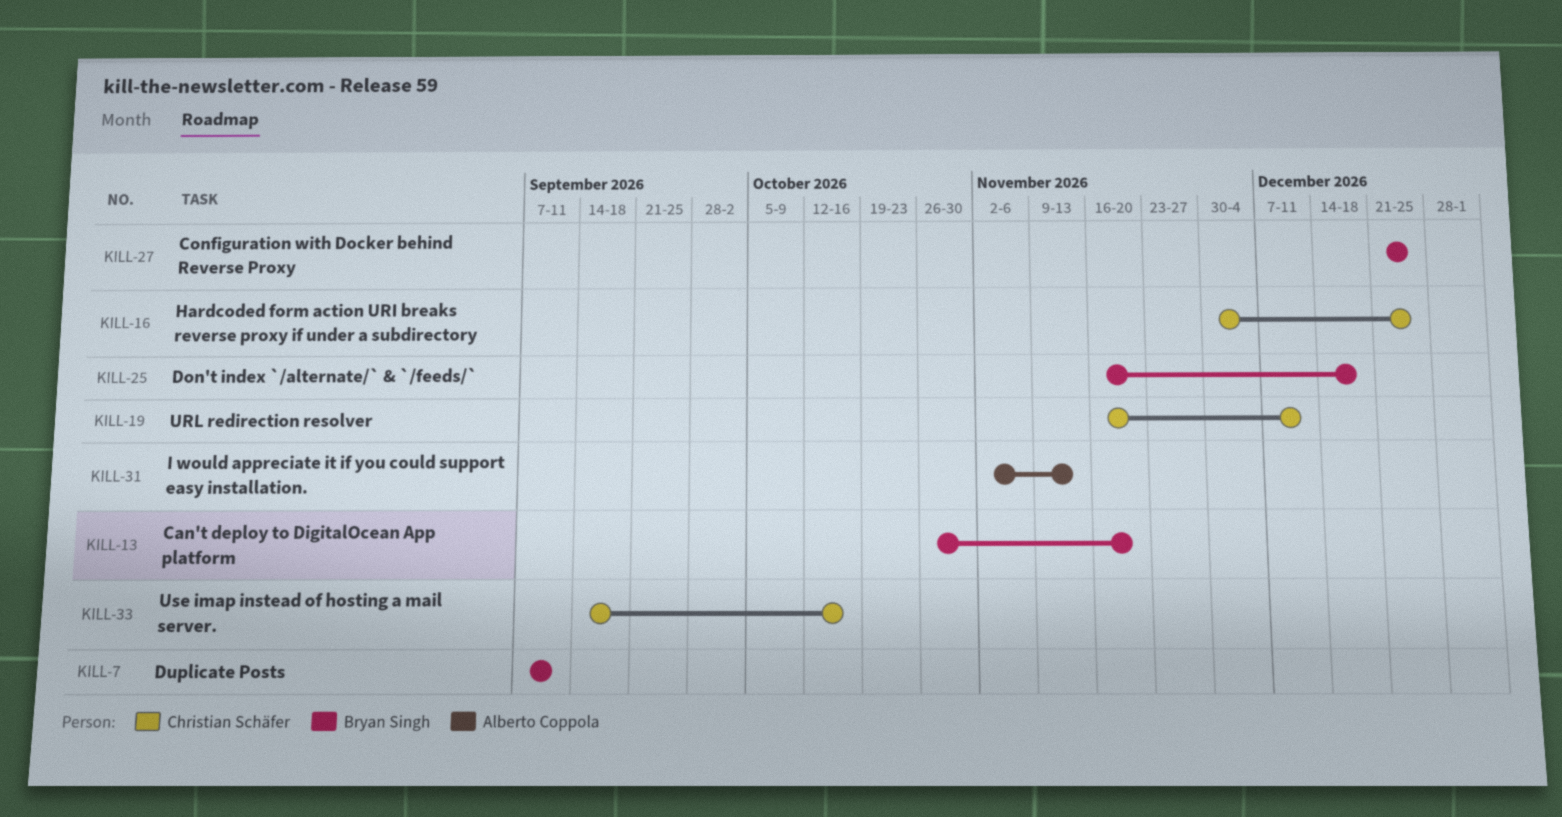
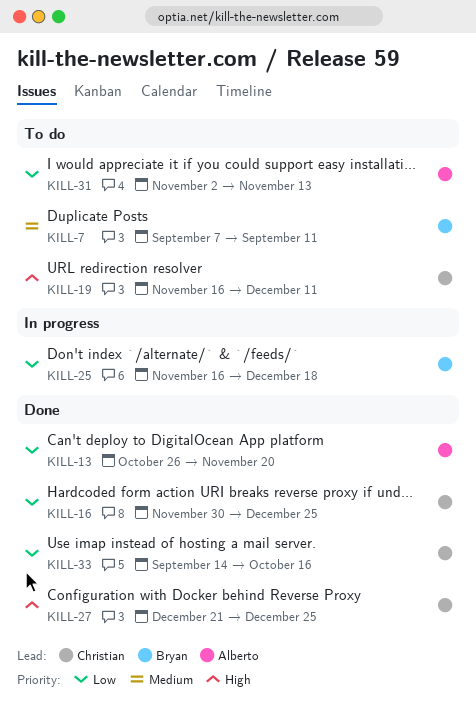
KILL-13, owner: Bryan Singh -> Alberto Coppola
KILL-27, owner: Bryan Singh -> Christian Schäfer

